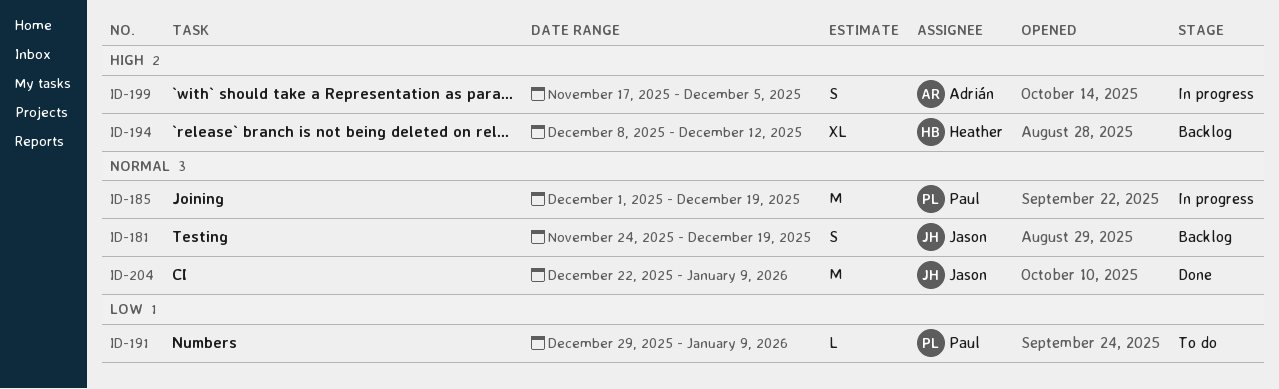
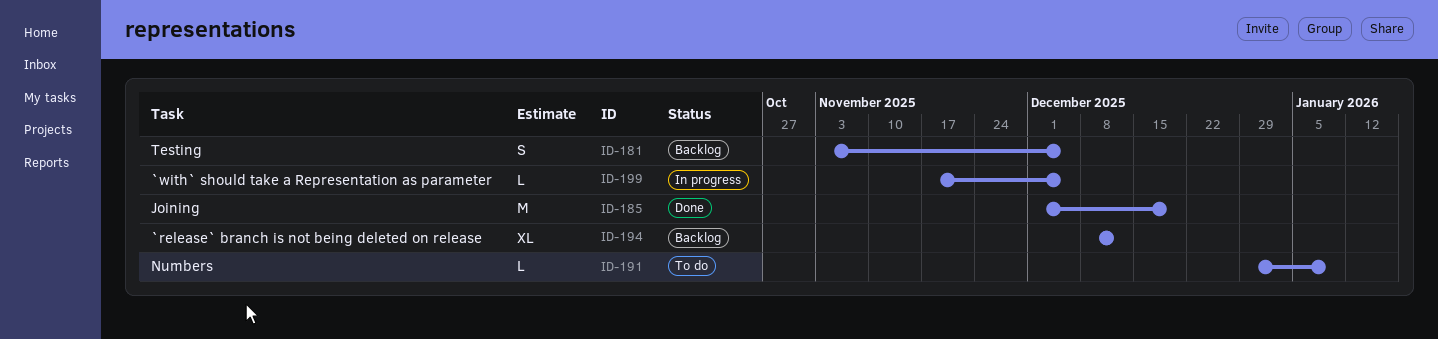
ID-181, start: Nov 24 -> Nov 3
ID-181, due: Dec 19 -> Dec 5
ID-185, status: In progress -> Done
ID-199, estimate: S -> L
ID-204: present -> none

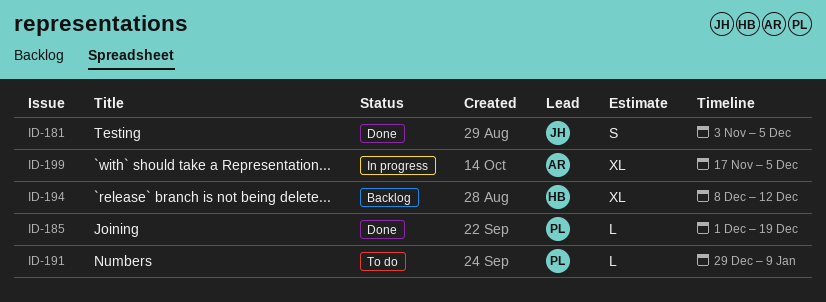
ID-181, status: Backlog -> Done
ID-185, estimate: M -> L
ID-199, estimate: L -> XL

